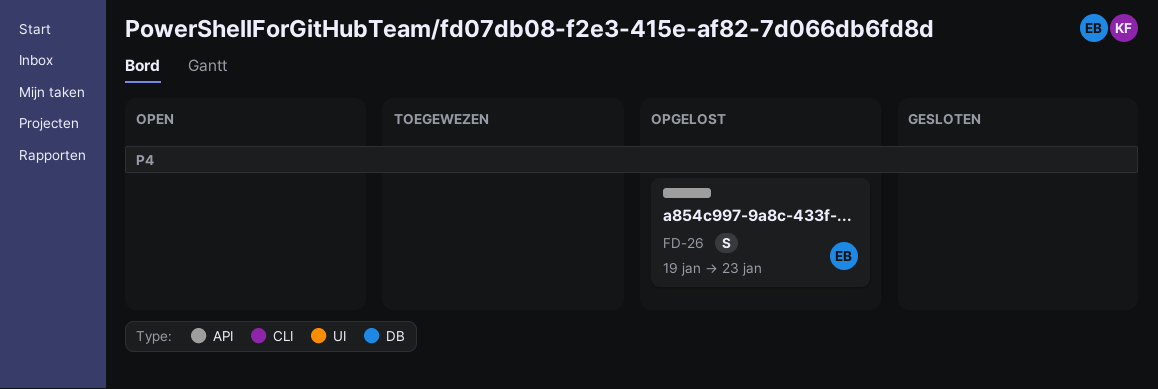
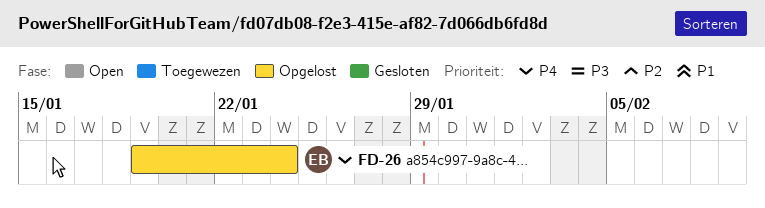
FD-26, due: Jan 23 -> Jan 24

